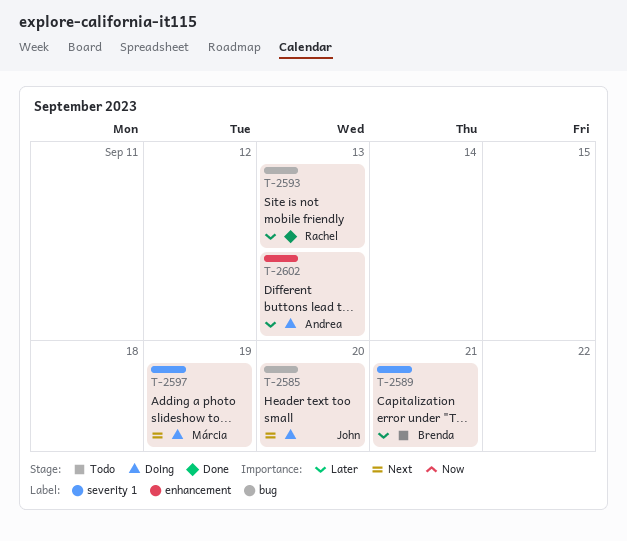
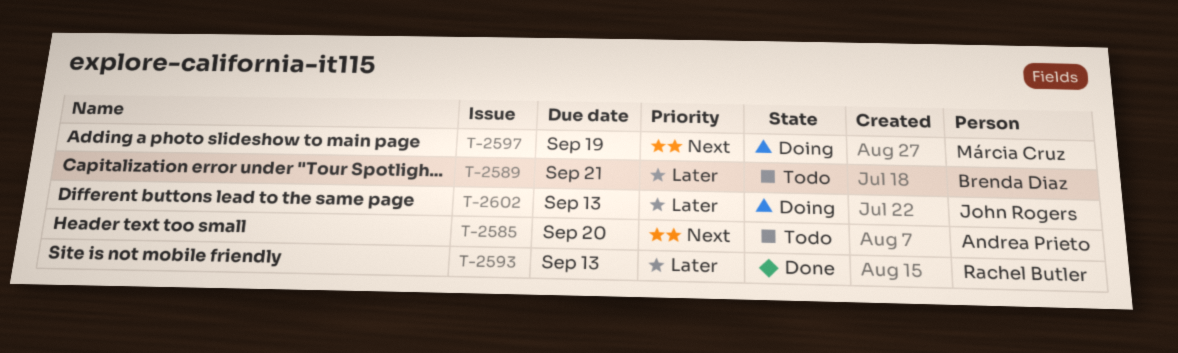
T-2585, status: Doing -> Todo
T-2585, owner: John Rogers -> Andrea Prieto
T-2602, owner: Andrea Prieto -> John Rogers

